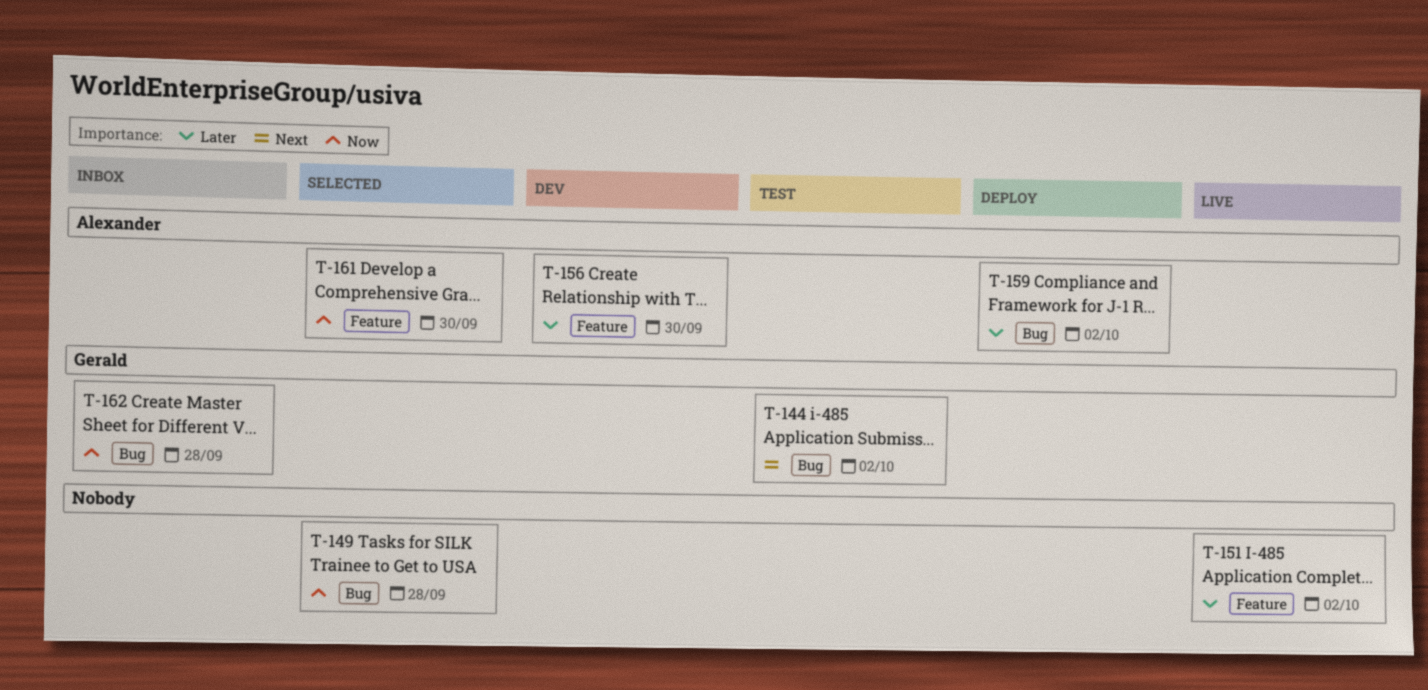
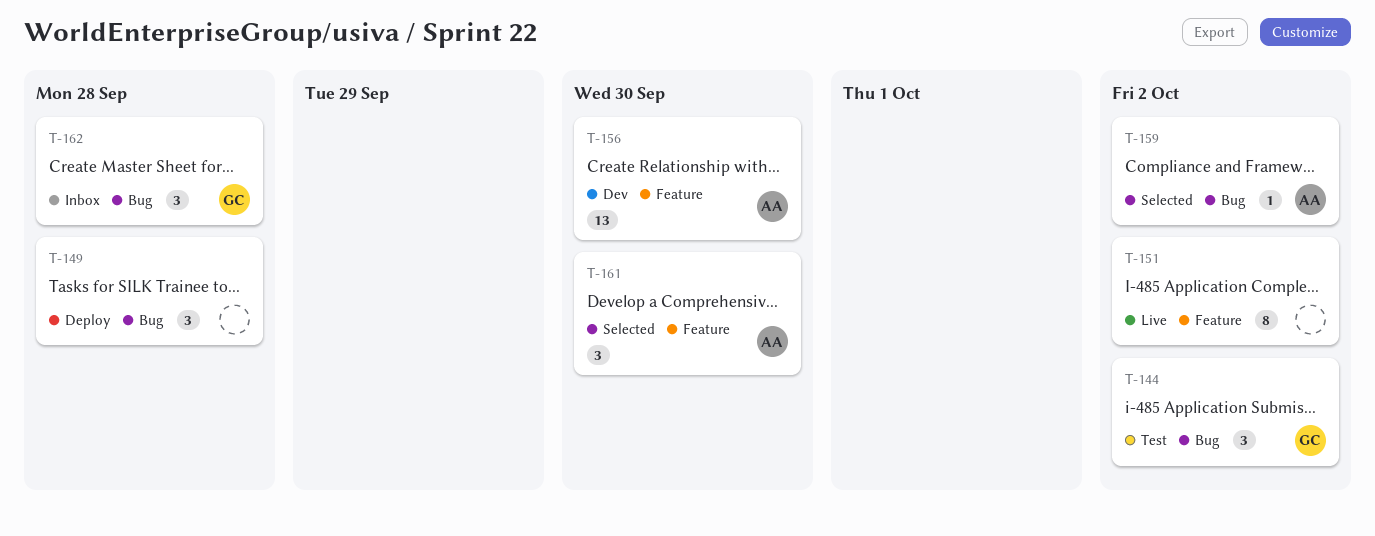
T-149, status: Selected -> Deploy
T-159, status: Deploy -> Selected

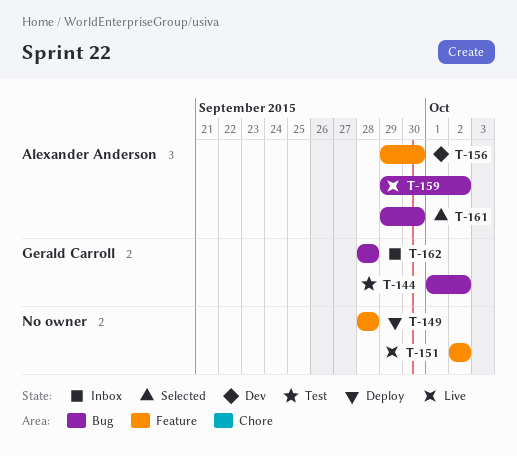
T-149, label: Bug -> Feature
T-159, status: Selected -> Live
T-161, label: Feature -> Bug

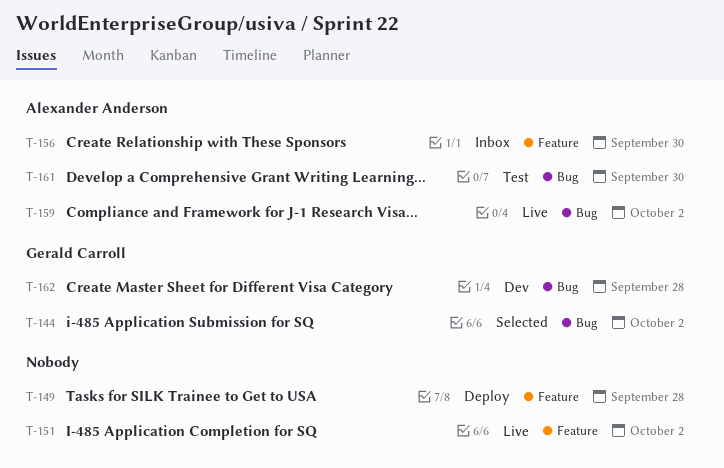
T-144, status: Test -> Selected
T-156, status: Dev -> Inbox
T-161, status: Selected -> Test
T-162, status: Inbox -> Dev

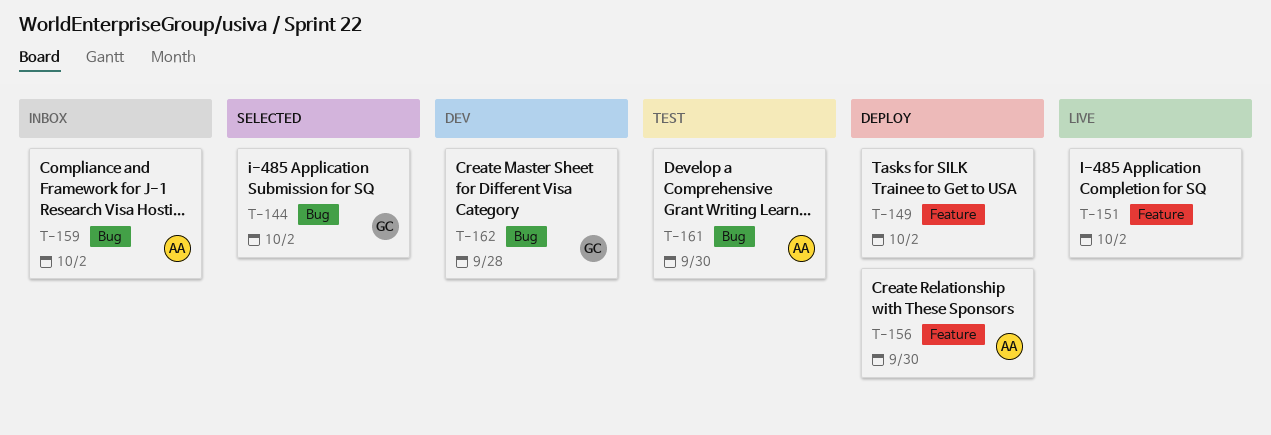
T-149, due: Sep 28 -> Oct 2
T-156, status: Inbox -> Deploy
T-159, status: Live -> Inbox

